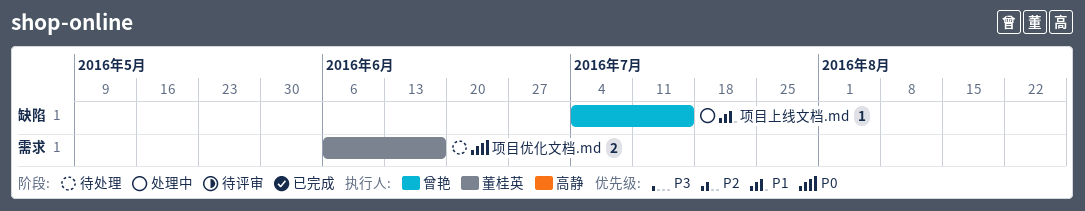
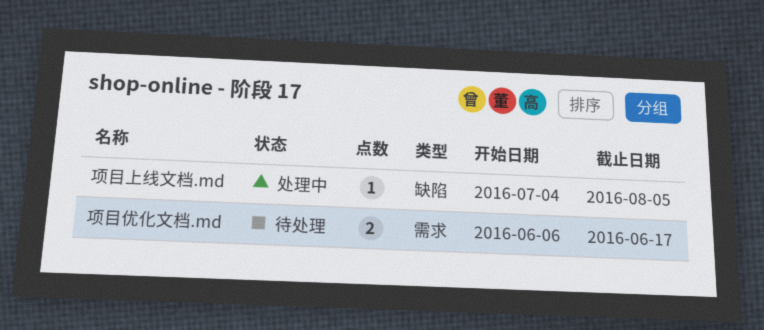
项目上线文档.md, due: Jul 15 -> Aug 5

